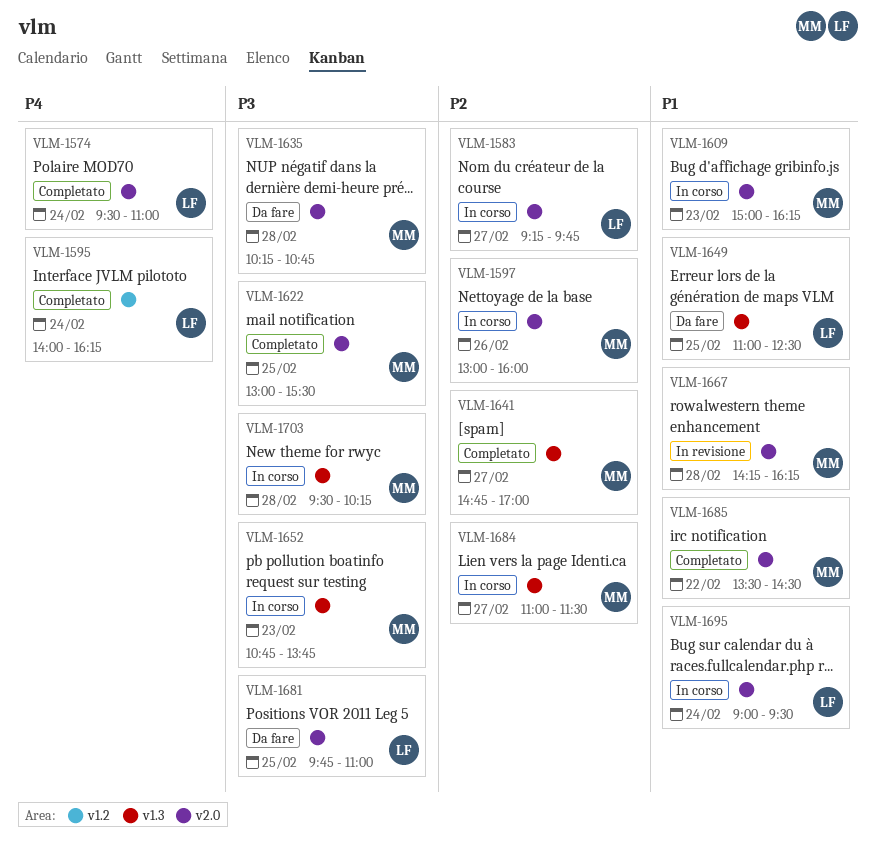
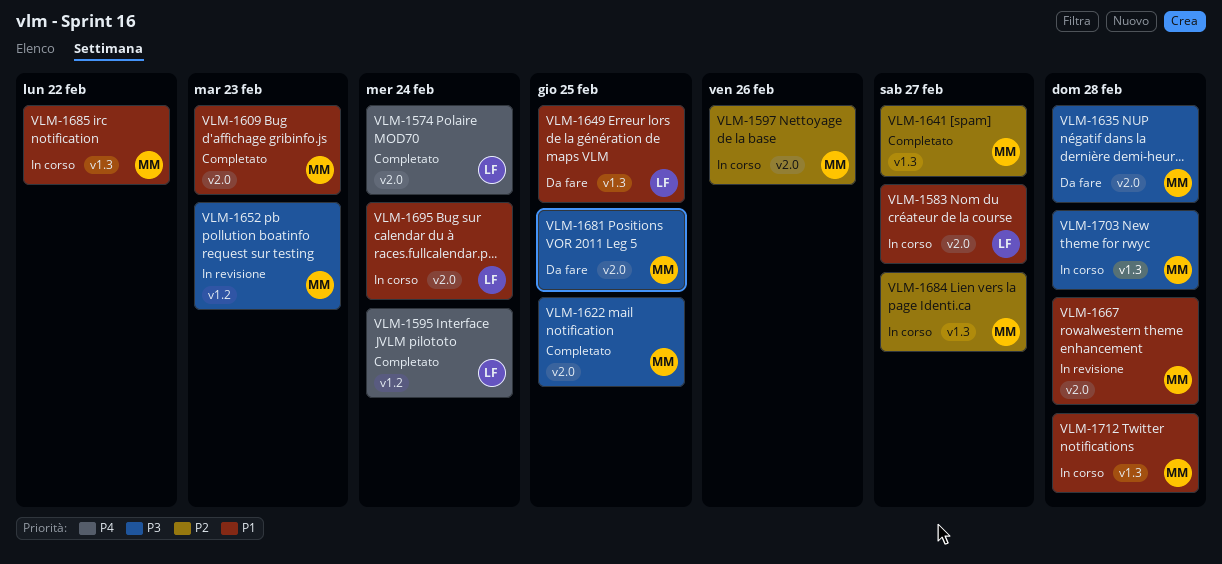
VLM-1583, priority: P2 -> P1
VLM-1609, status: In corso -> Completato
VLM-1652, status: In corso -> In revisione
VLM-1652, label: v1.3 -> v1.2
VLM-1681, owner: LF -> MM
VLM-1685, status: Completato -> In corso
VLM-1685, label: v2.0 -> v1.3
VLM-1712: none -> present

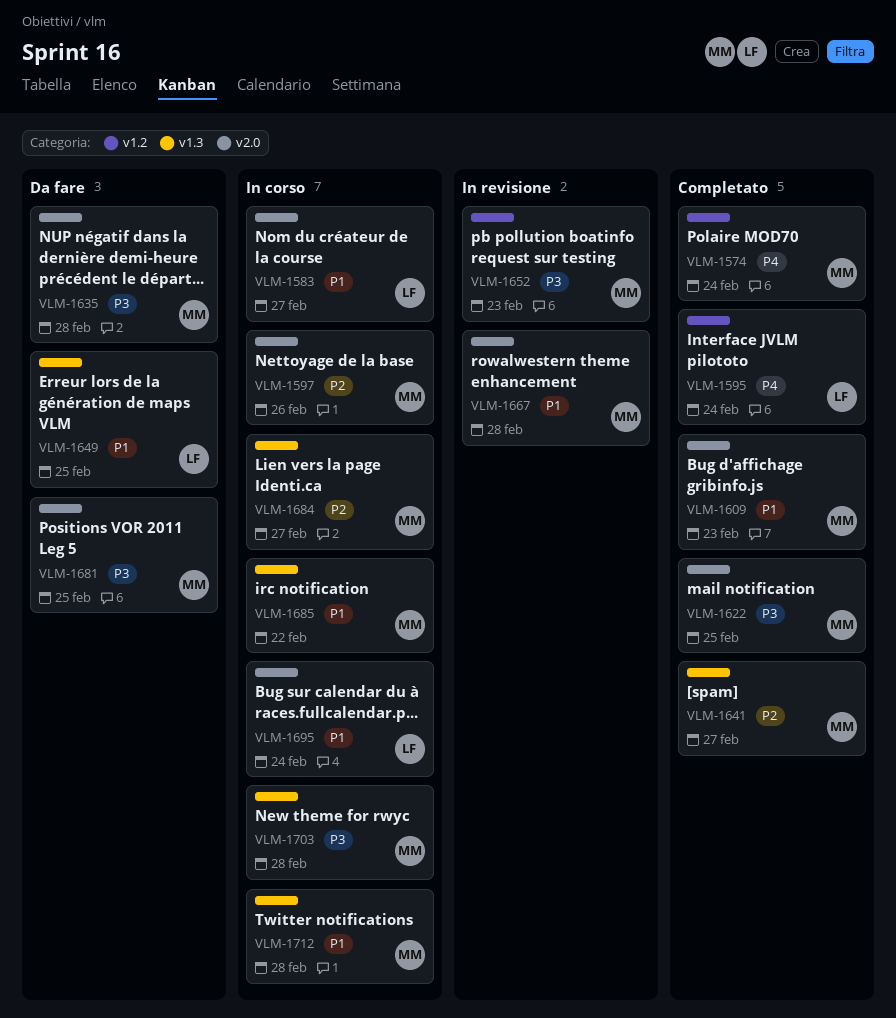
VLM-1574, owner: LF -> MM
VLM-1574, label: v2.0 -> v1.2

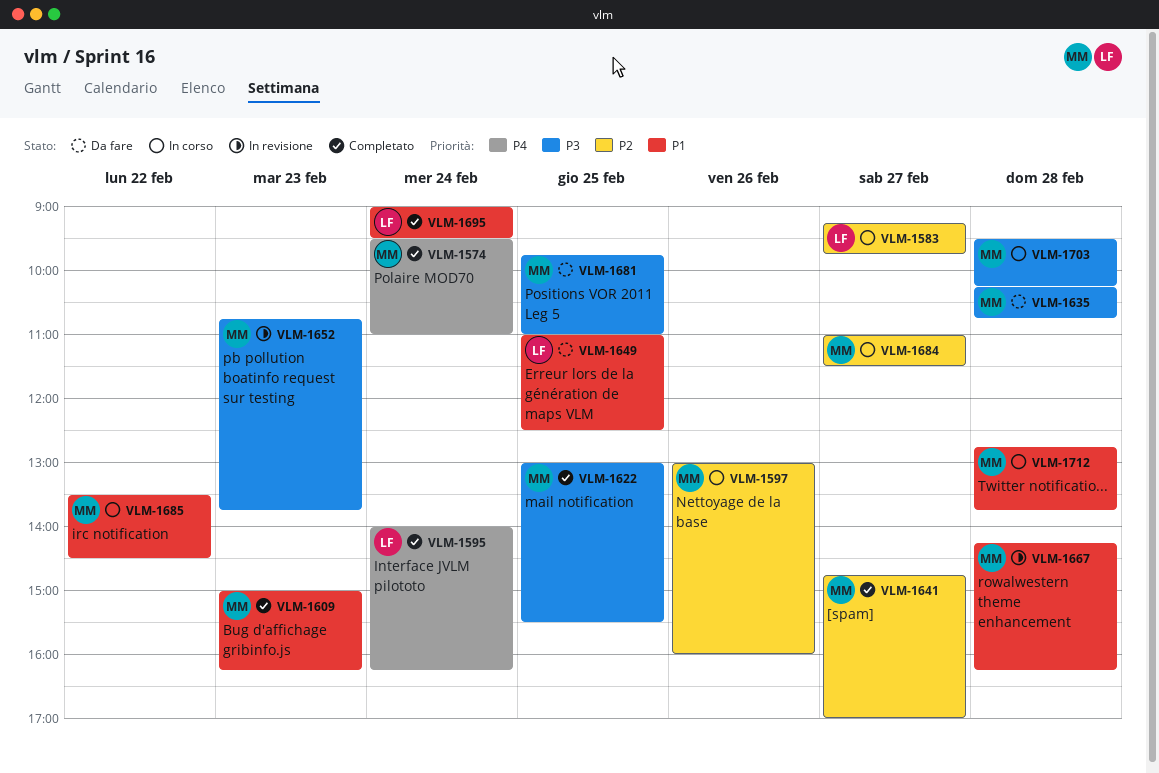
VLM-1583, priority: P1 -> P2
VLM-1695, status: In corso -> Completato

